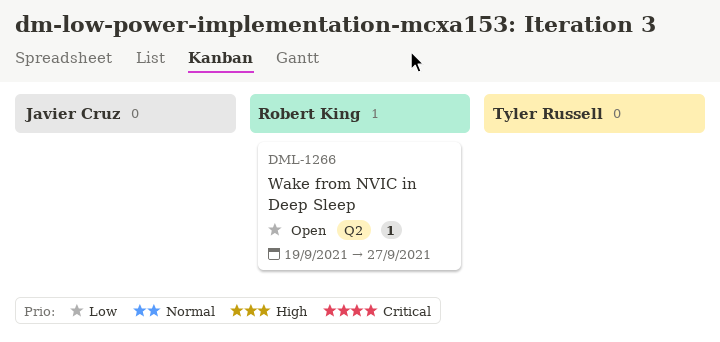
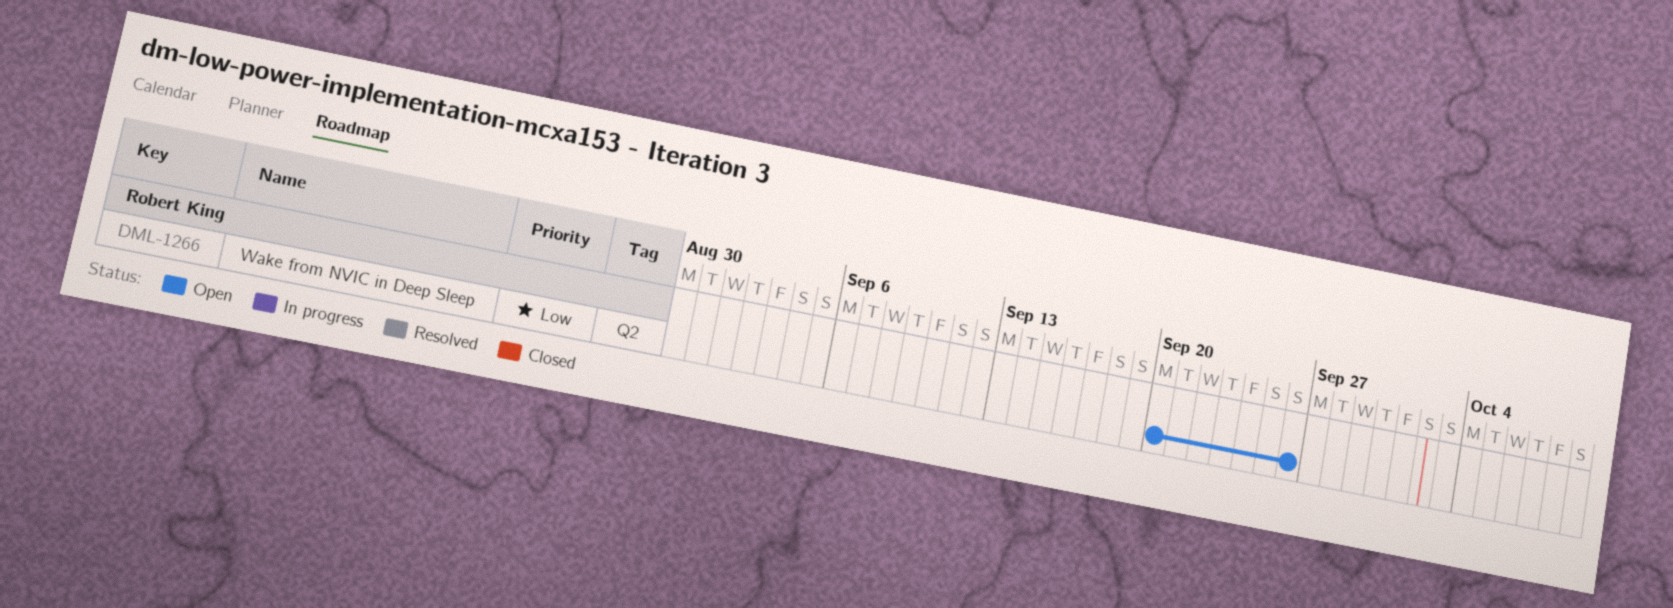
DML-1266, start: Sep 19 -> Sep 20
DML-1266, due: Sep 27 -> Sep 26

